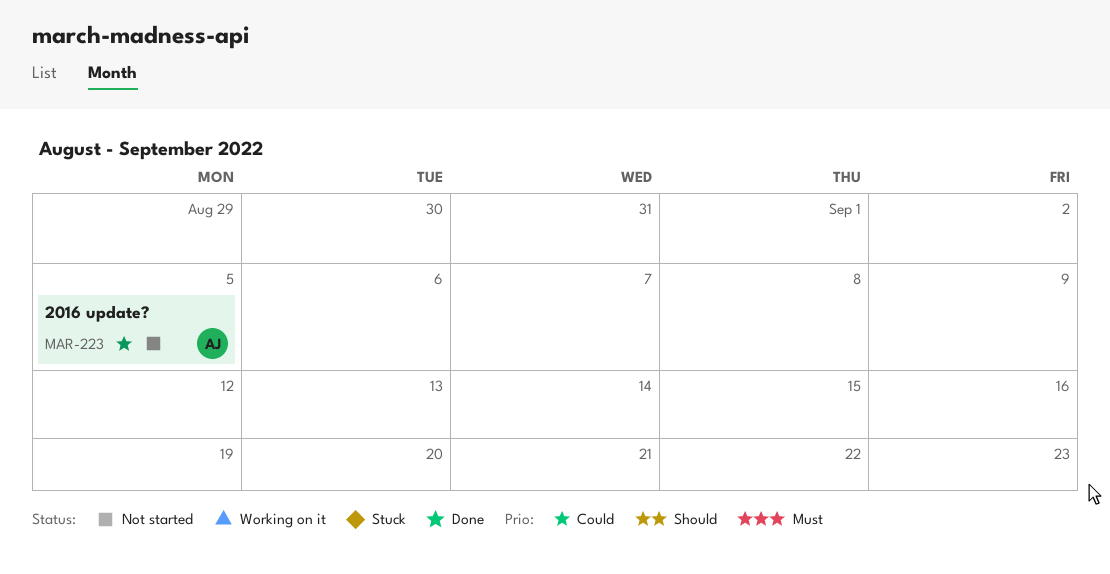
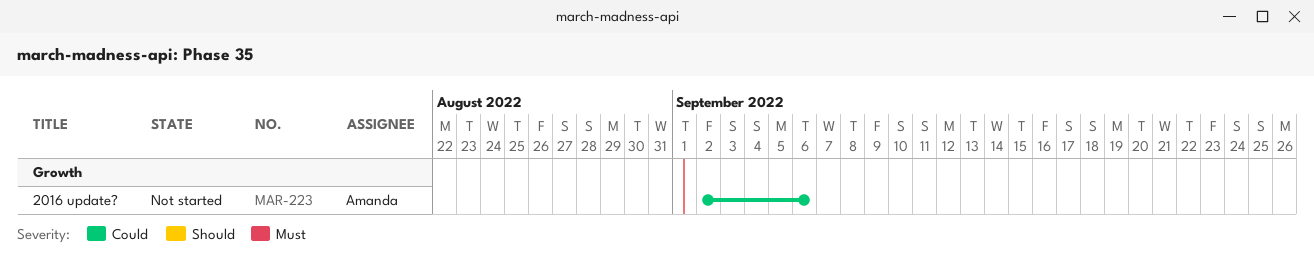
MAR-223, due: Sep 5 -> Sep 6

